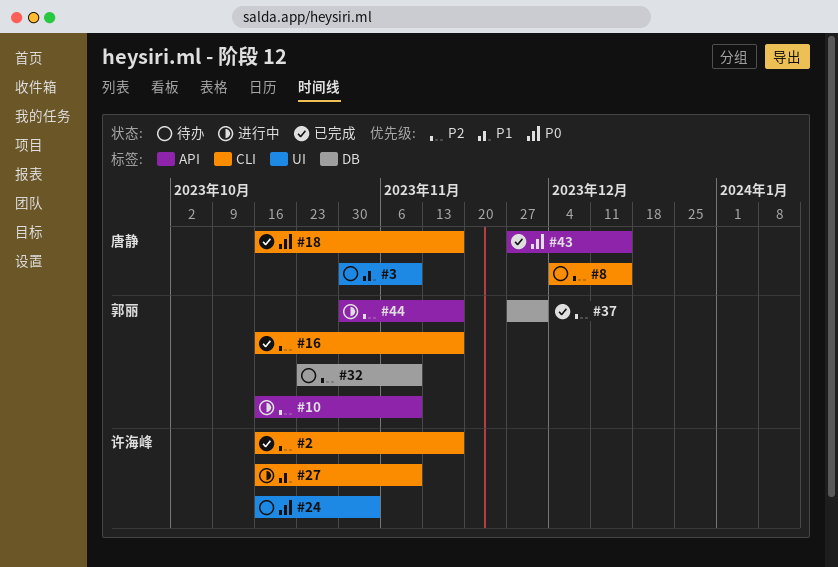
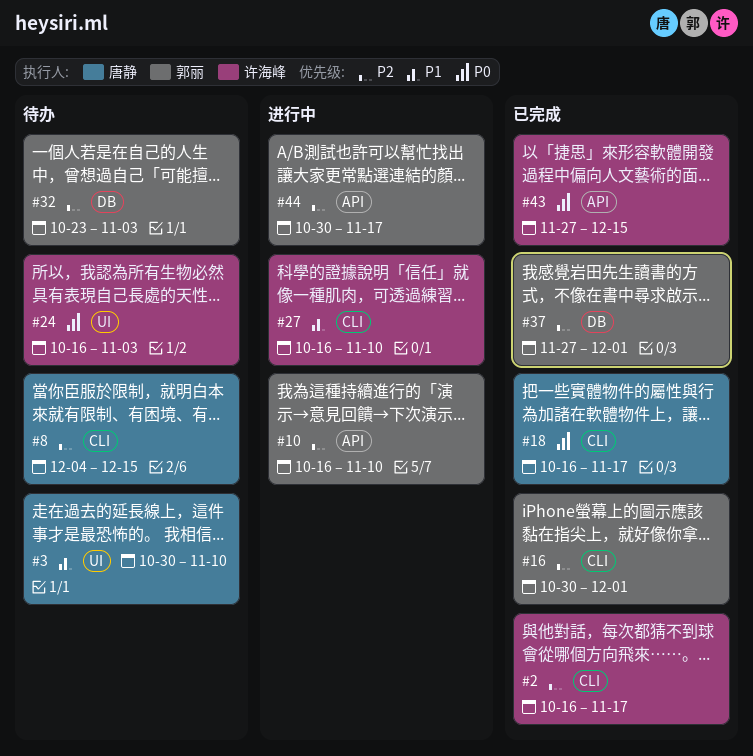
#16, start: Oct 16 -> Oct 30
#16, due: Nov 17 -> Dec 1
#32, due: Nov 10 -> Nov 3
#43, owner: 唐静 -> 许海峰

